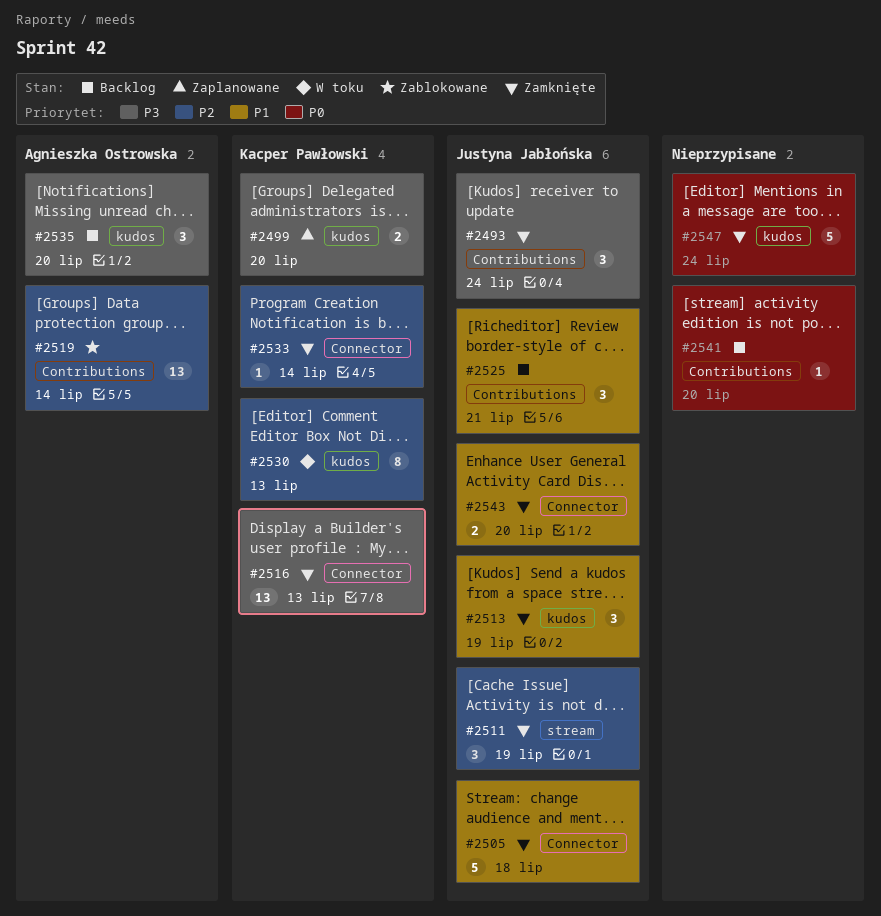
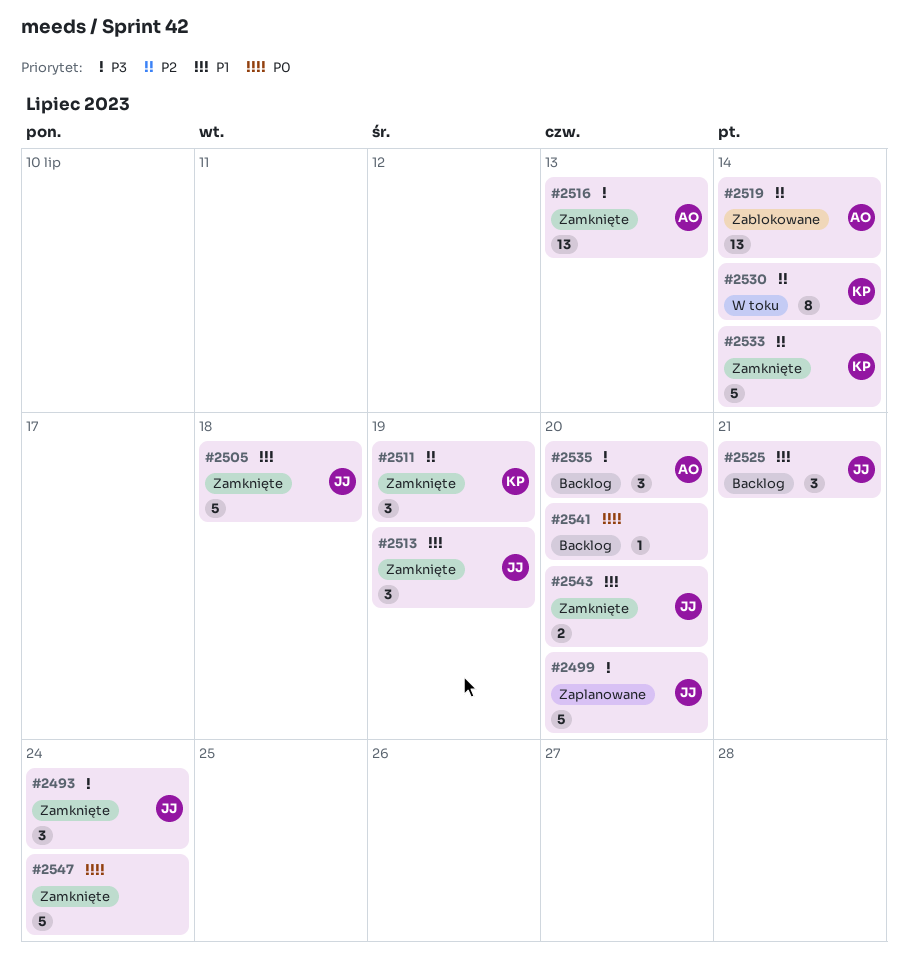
#2499, owner: Kacper Pawłowski -> Justyna Jabłońska
#2499, estimate: 2 -> 5
#2511, owner: Justyna Jabłońska -> Kacper Pawłowski
#2516, owner: Kacper Pawłowski -> Agnieszka Ostrowska
#2530, due: Jul 13 -> Jul 14
#2533, estimate: 1 -> 5

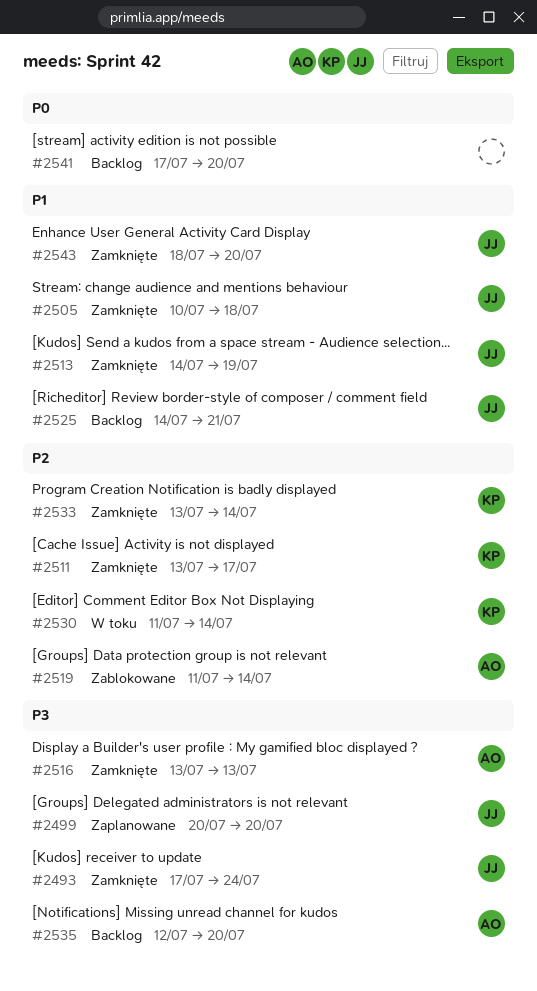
#2511, due: Jul 19 -> Jul 17
#2547: present -> none

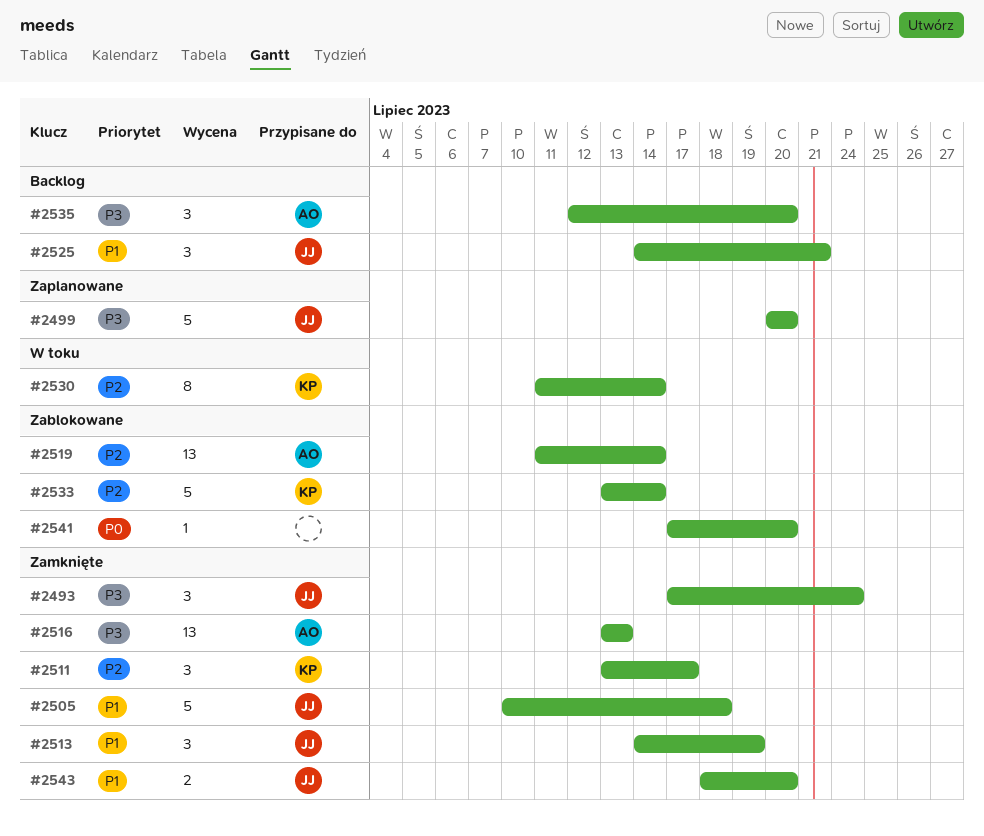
#2533, status: Zamknięte -> Zablokowane
#2541, status: Backlog -> Zablokowane

